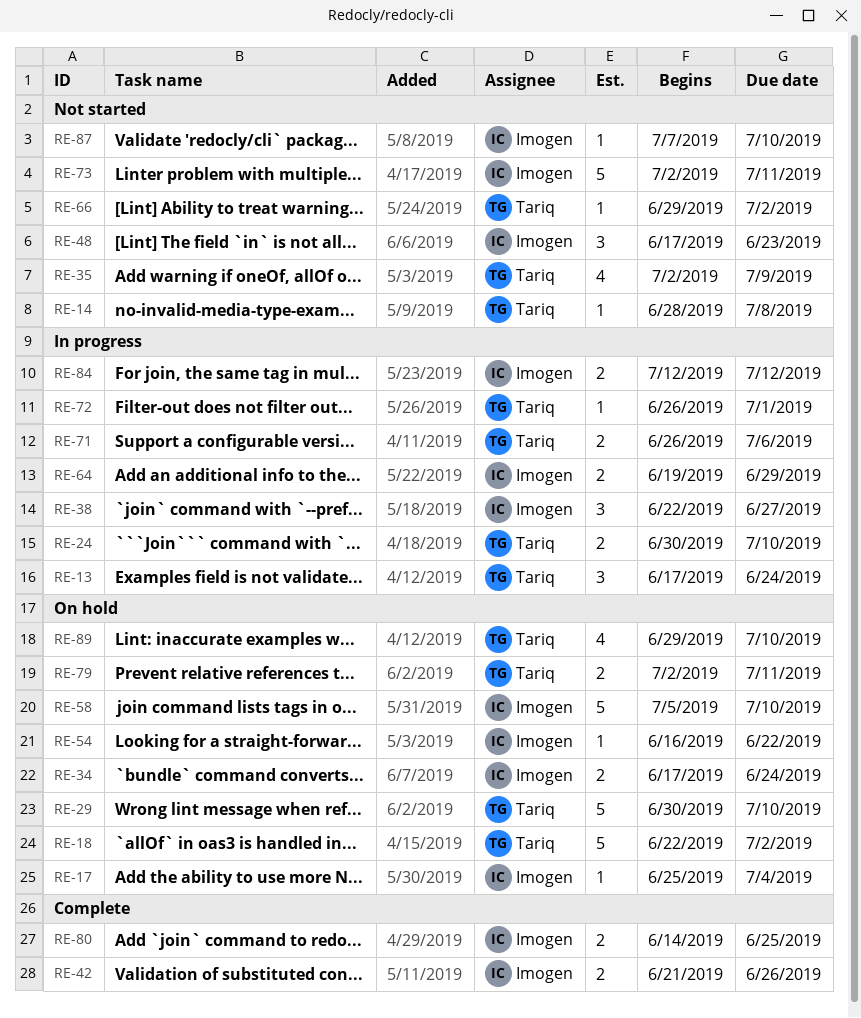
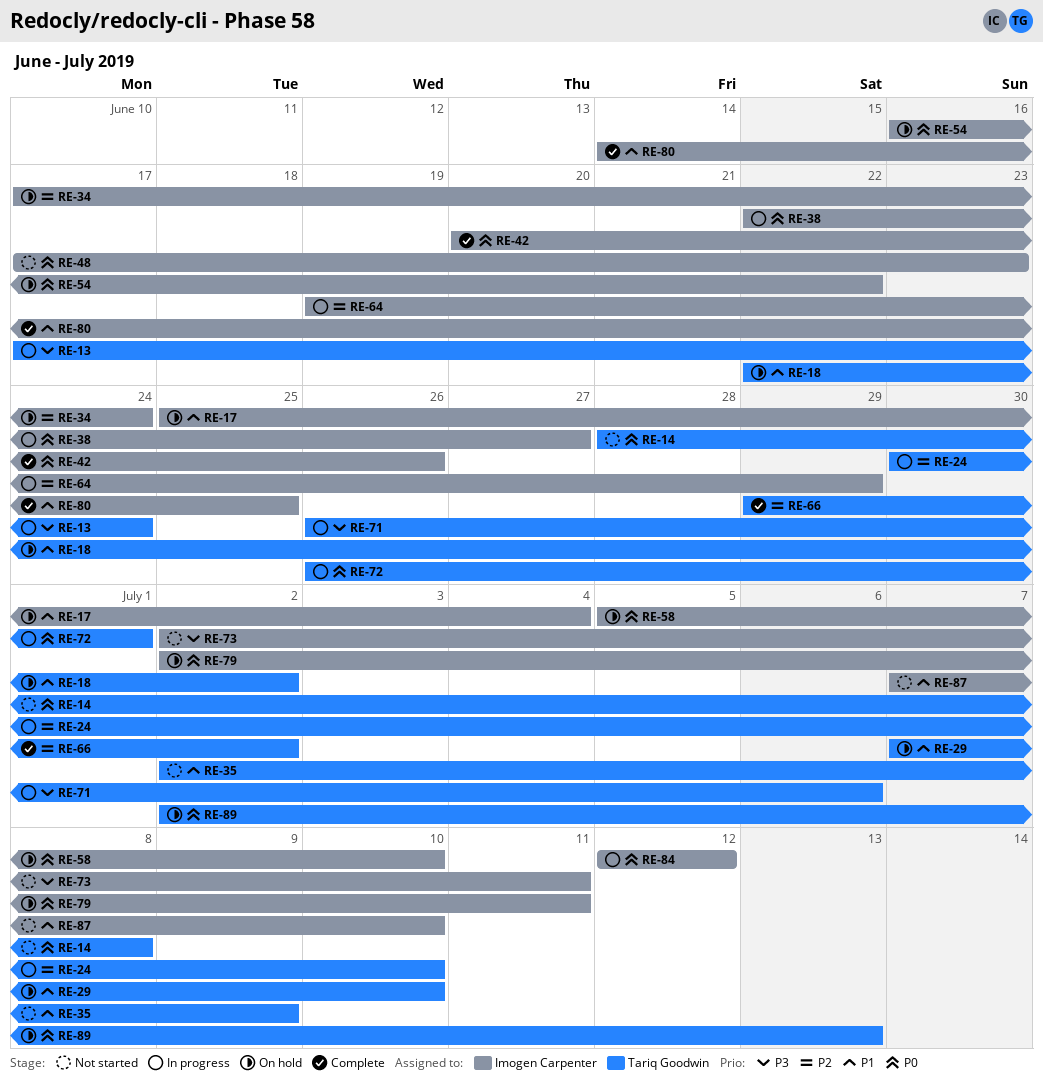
RE-29, start: Jun 30 -> Jul 7
RE-42, start: Jun 21 -> Jun 20
RE-66, status: Not started -> Complete
RE-79, owner: Tariq Goodwin -> Imogen Carpenter
RE-89, start: Jun 29 -> Jul 2
RE-89, due: Jul 10 -> Jul 13

